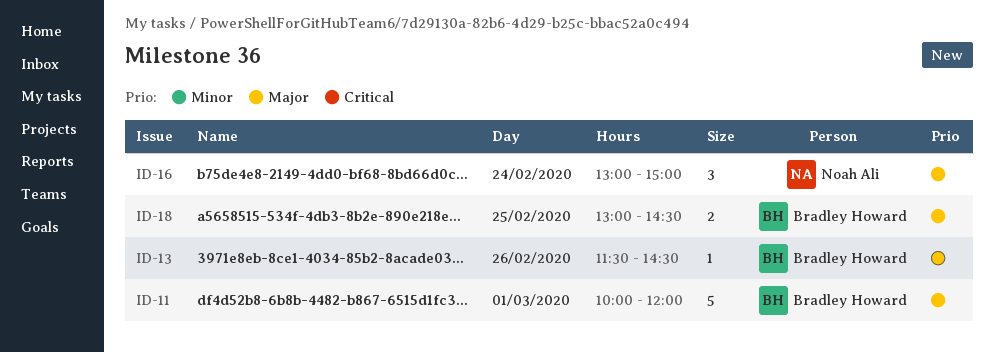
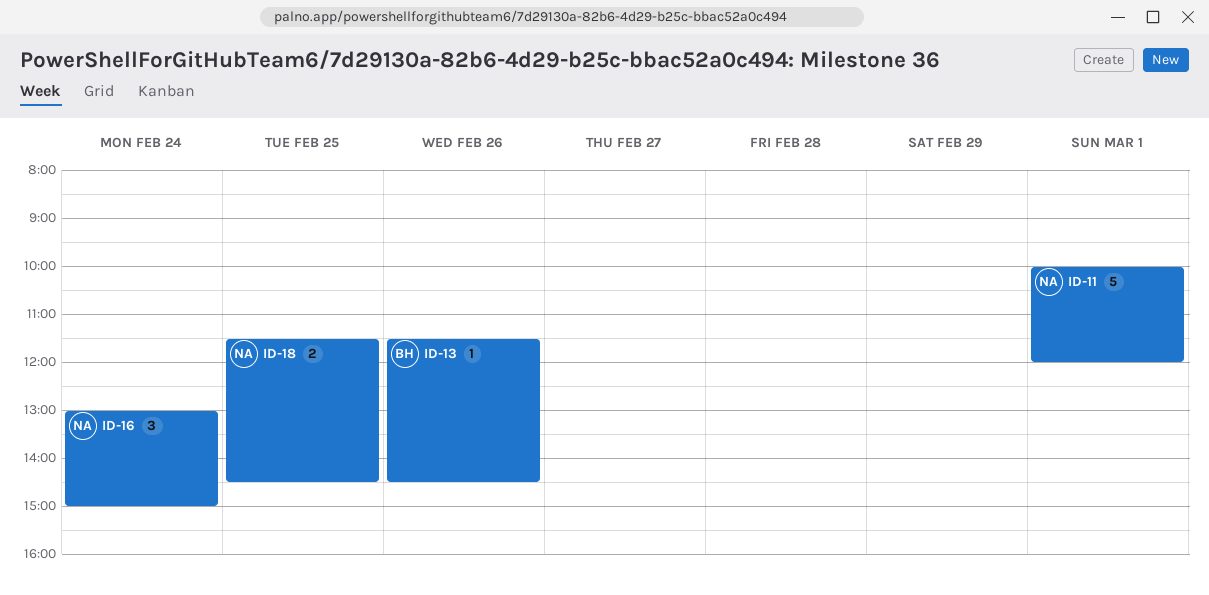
ID-11, owner: Bradley Howard -> Noah Ali
ID-18, owner: Bradley Howard -> Noah Ali
ID-18, begins: 13:00 -> 11:30

